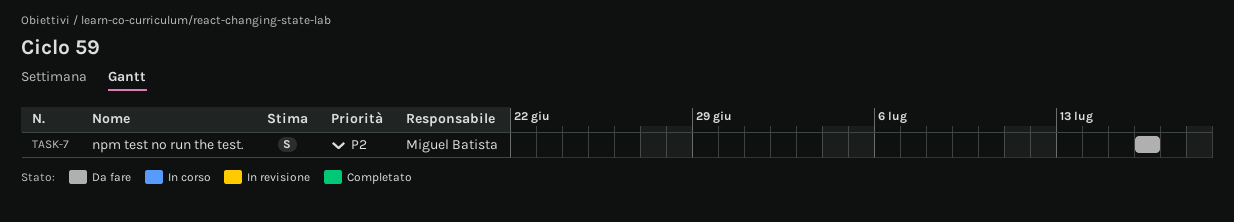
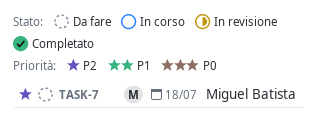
TASK-7, estimate: S -> M
TASK-7, due: Jul 16 -> Jul 18

